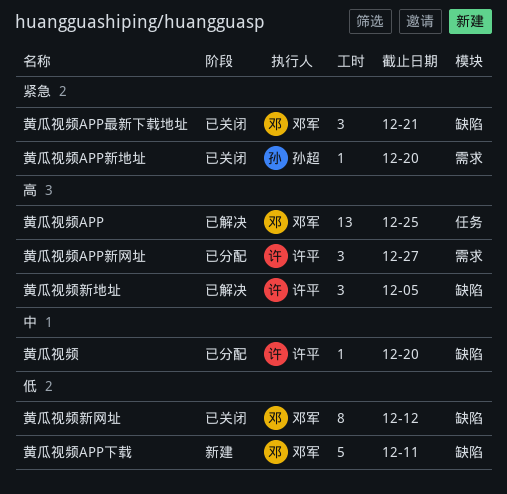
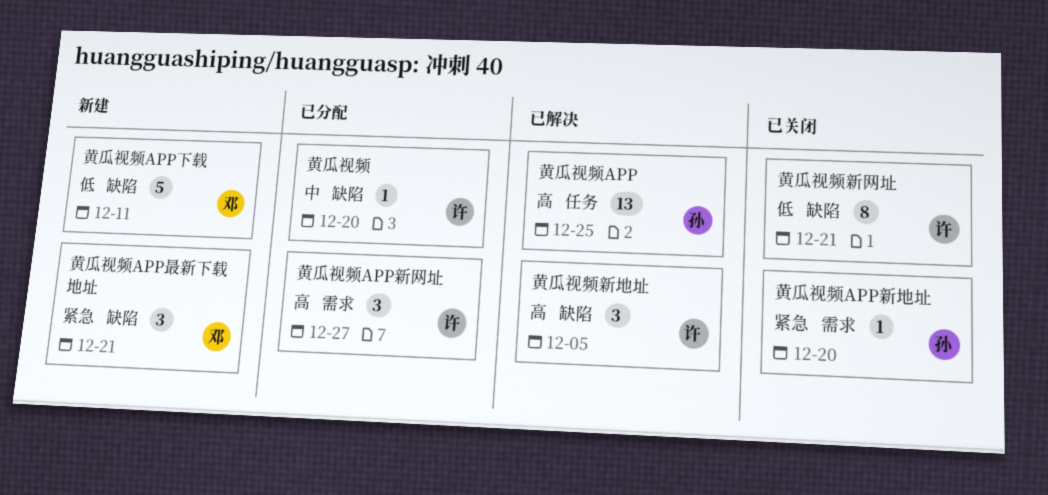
黄瓜视频APP, owner: 邓军 -> 孙超
黄瓜视频APP最新下载地址, status: 已关闭 -> 新建
黄瓜视频新网址, owner: 邓军 -> 许平
黄瓜视频新网址, due: Dec 12 -> Dec 21

